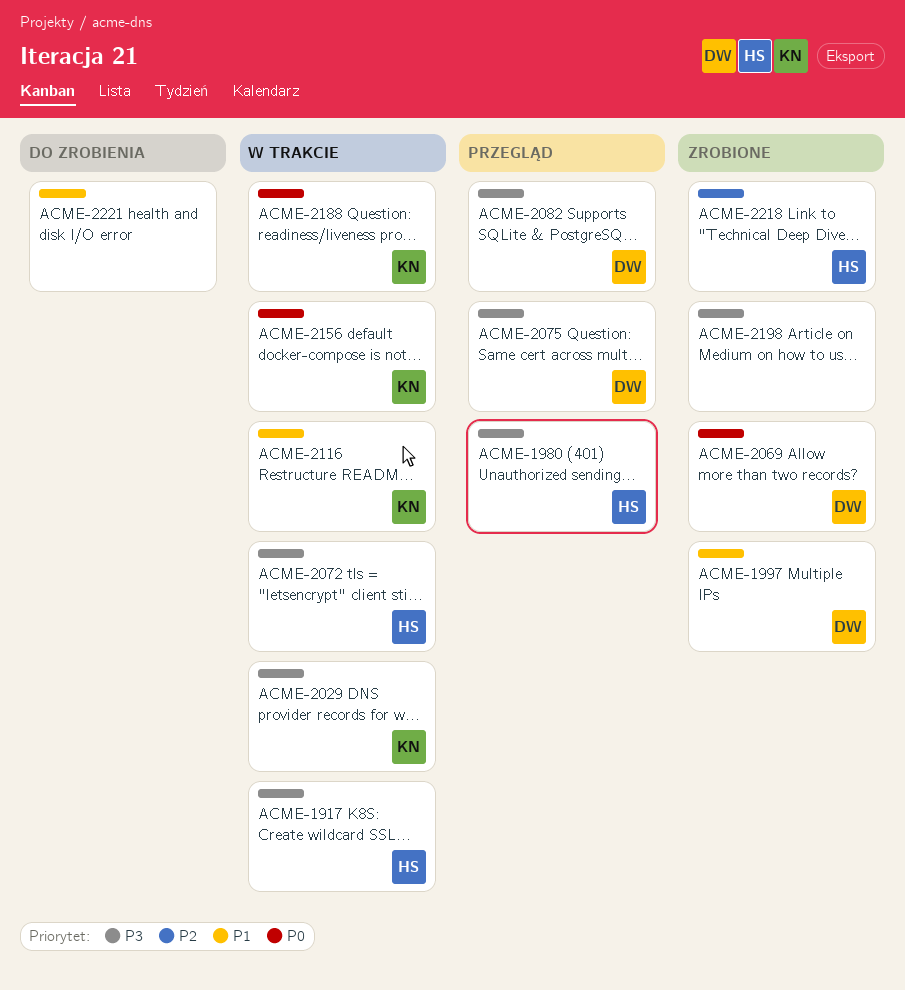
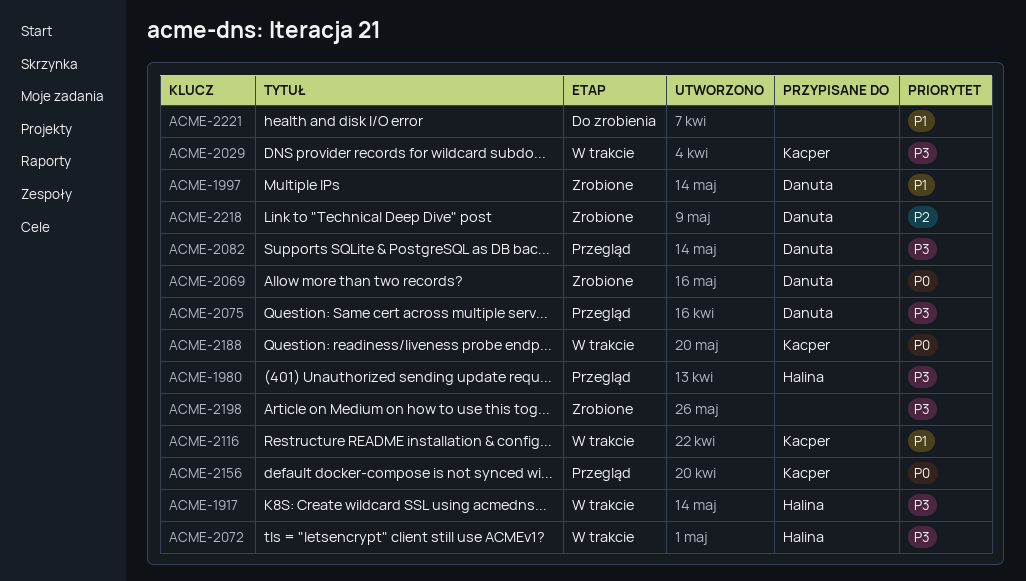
ACME-2156, status: W trakcie -> Przegląd
ACME-2218, owner: Halina -> Danuta

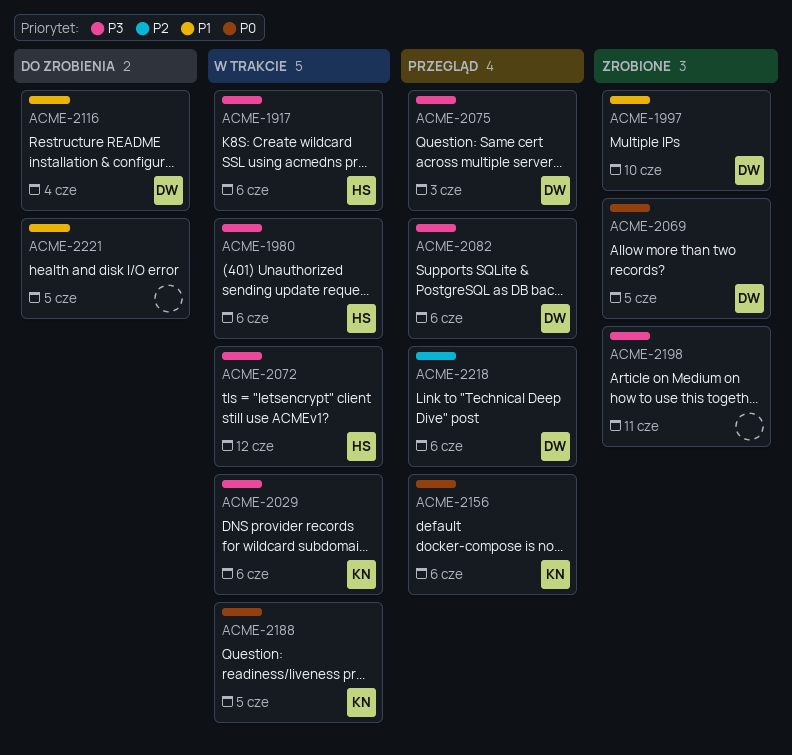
ACME-1980, status: Przegląd -> W trakcie
ACME-2116, status: W trakcie -> Do zrobienia
ACME-2116, owner: Kacper -> Danuta
ACME-2218, status: Zrobione -> Przegląd

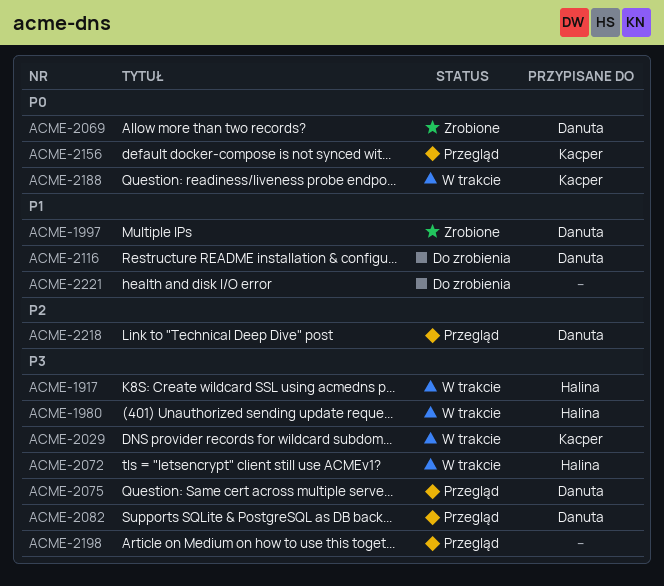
ACME-2198, status: Zrobione -> Przegląd

